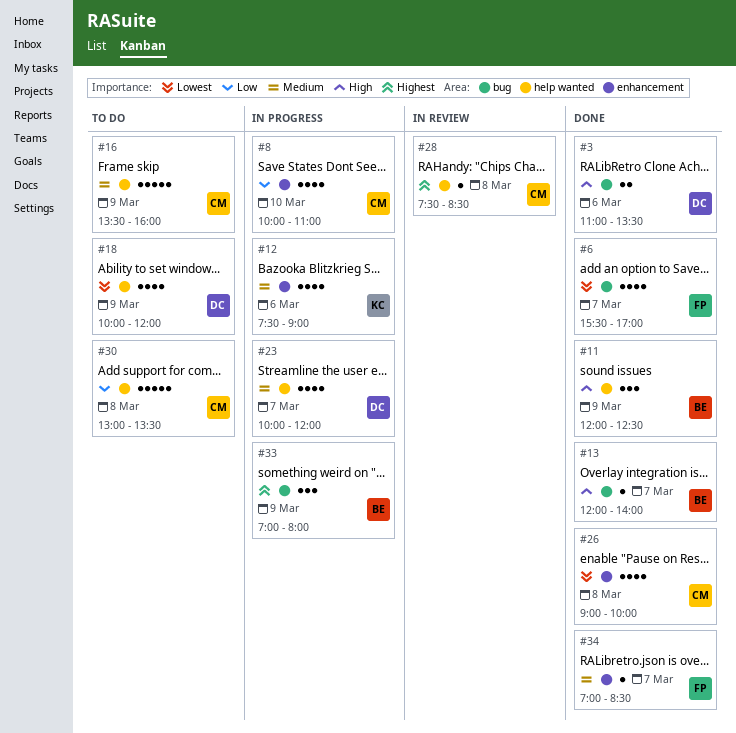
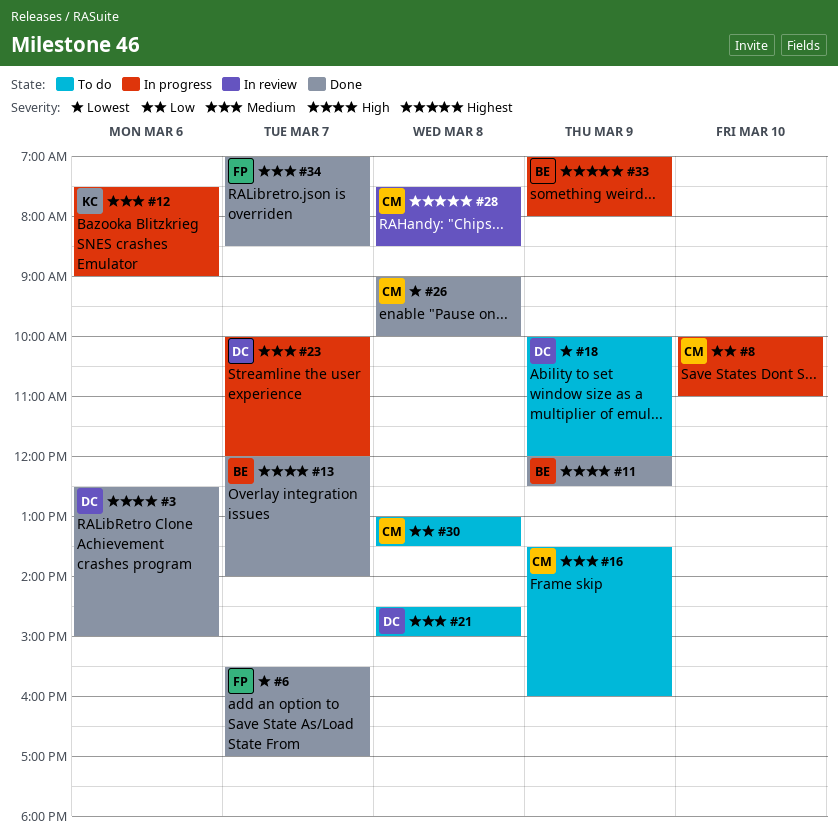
#3, begins: 11:00 -> 12:30
#3, ends: 13:30 -> 15:00
#21: none -> present

